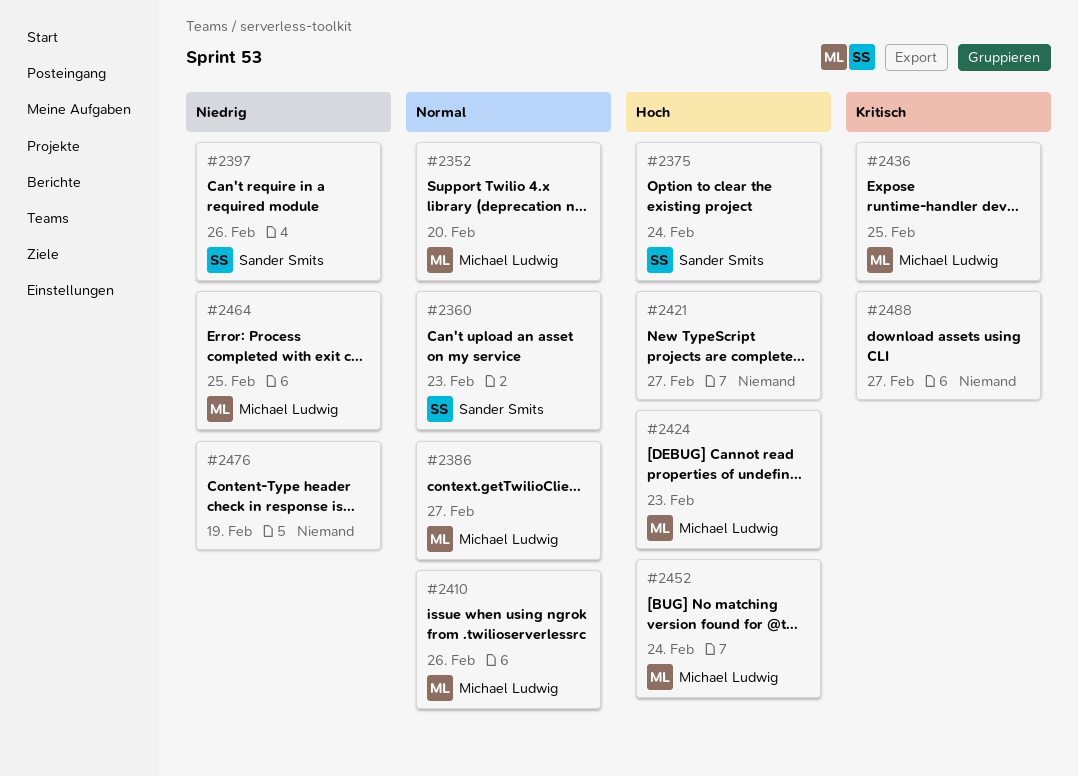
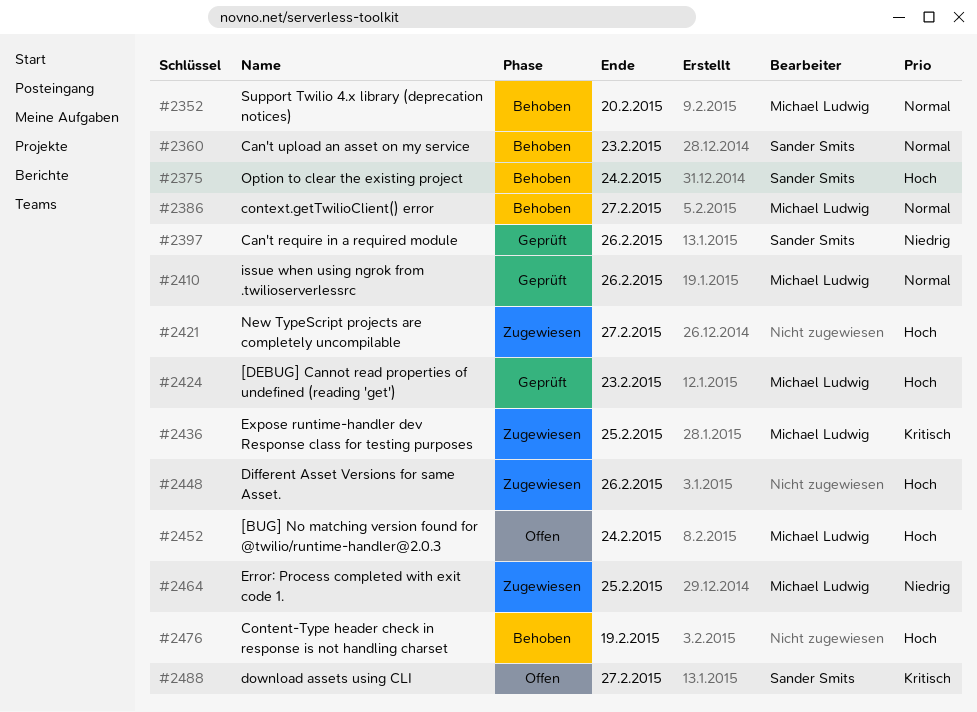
#2448: none -> present
#2476, priority: Niedrig -> Hoch
#2488, owner: none -> Sander Smits

